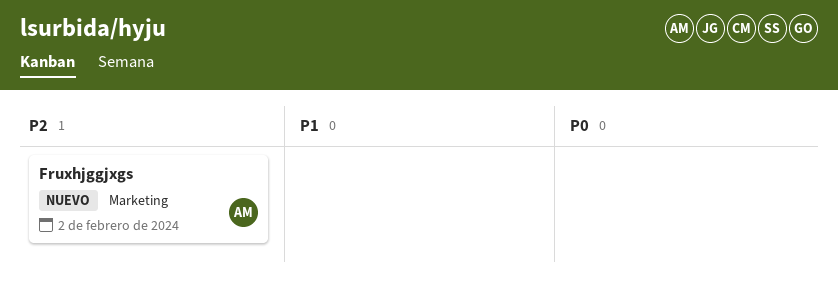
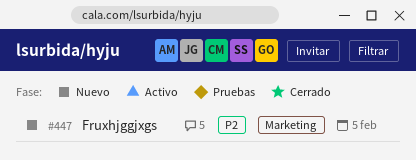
Fruxhjggjxgs, due: Feb 2 -> Feb 5

